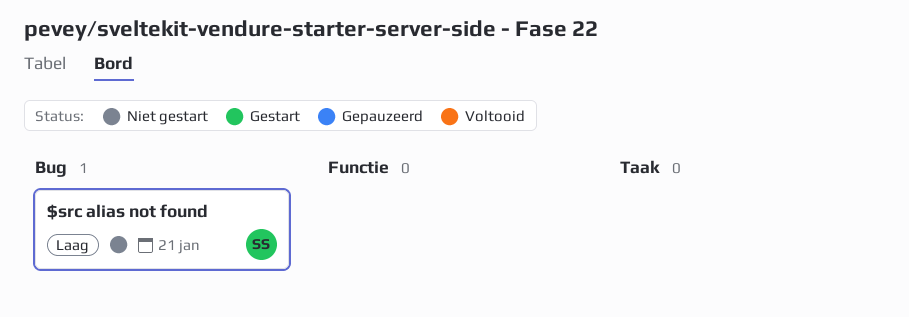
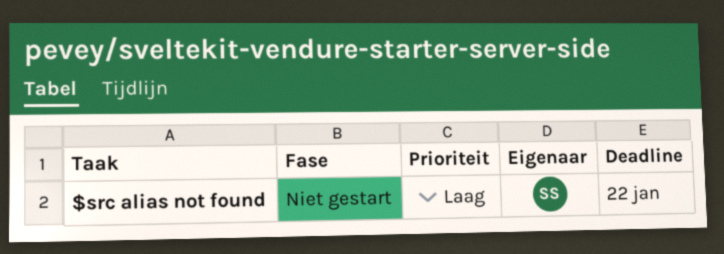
$src alias not found, due: Jan 21 -> Jan 22

